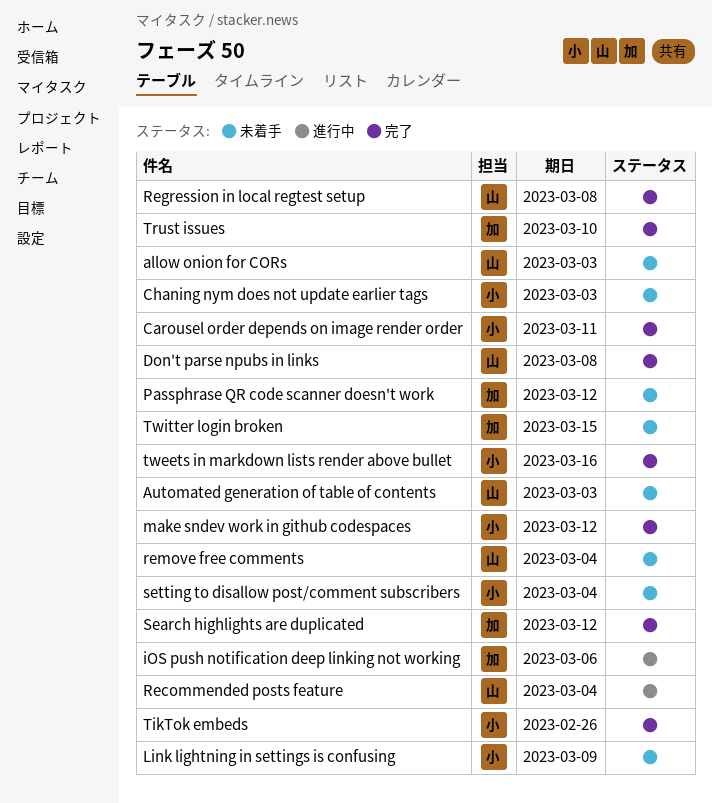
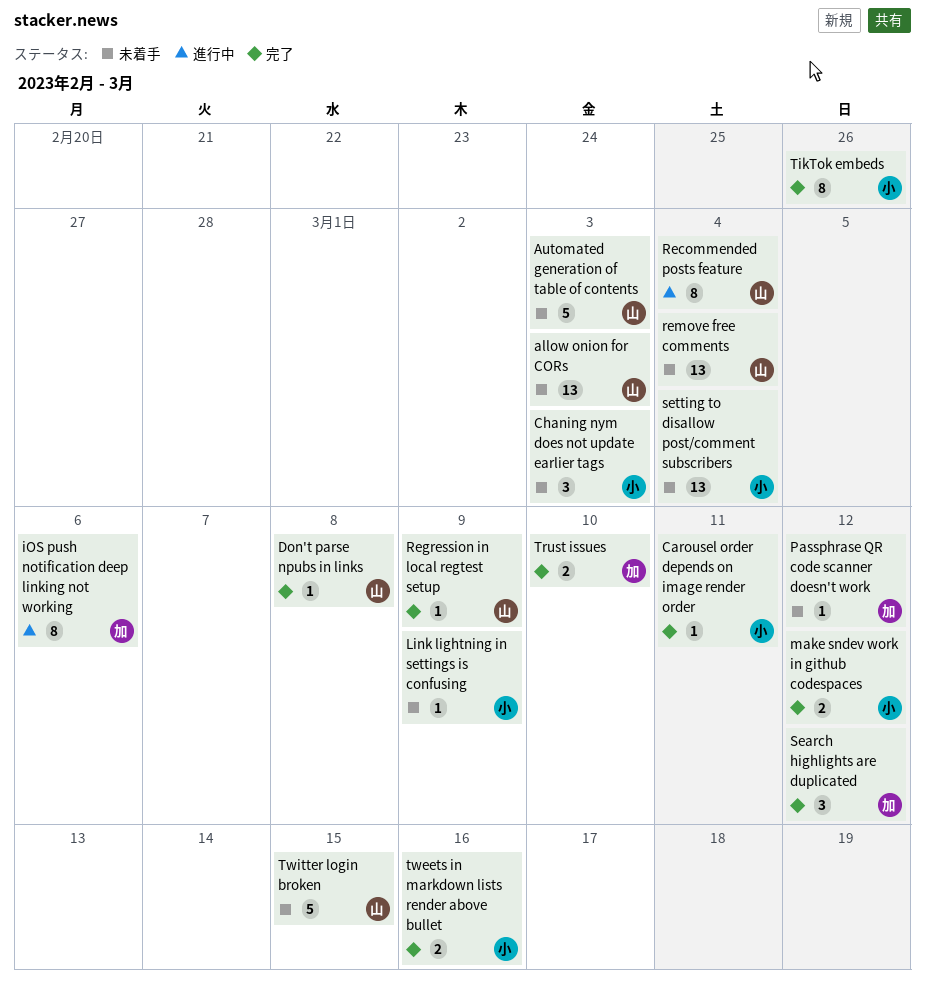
Regression in local regtest setup, due: Mar 8 -> Mar 9
Twitter login broken, owner: 加 -> 山

